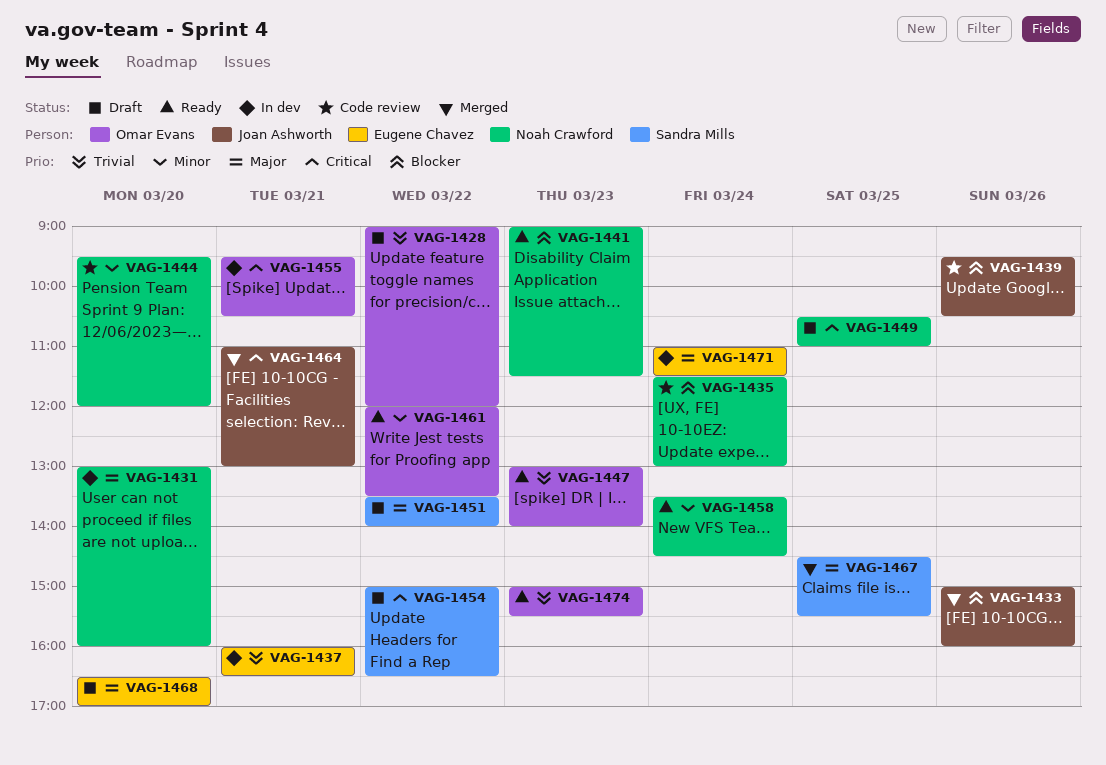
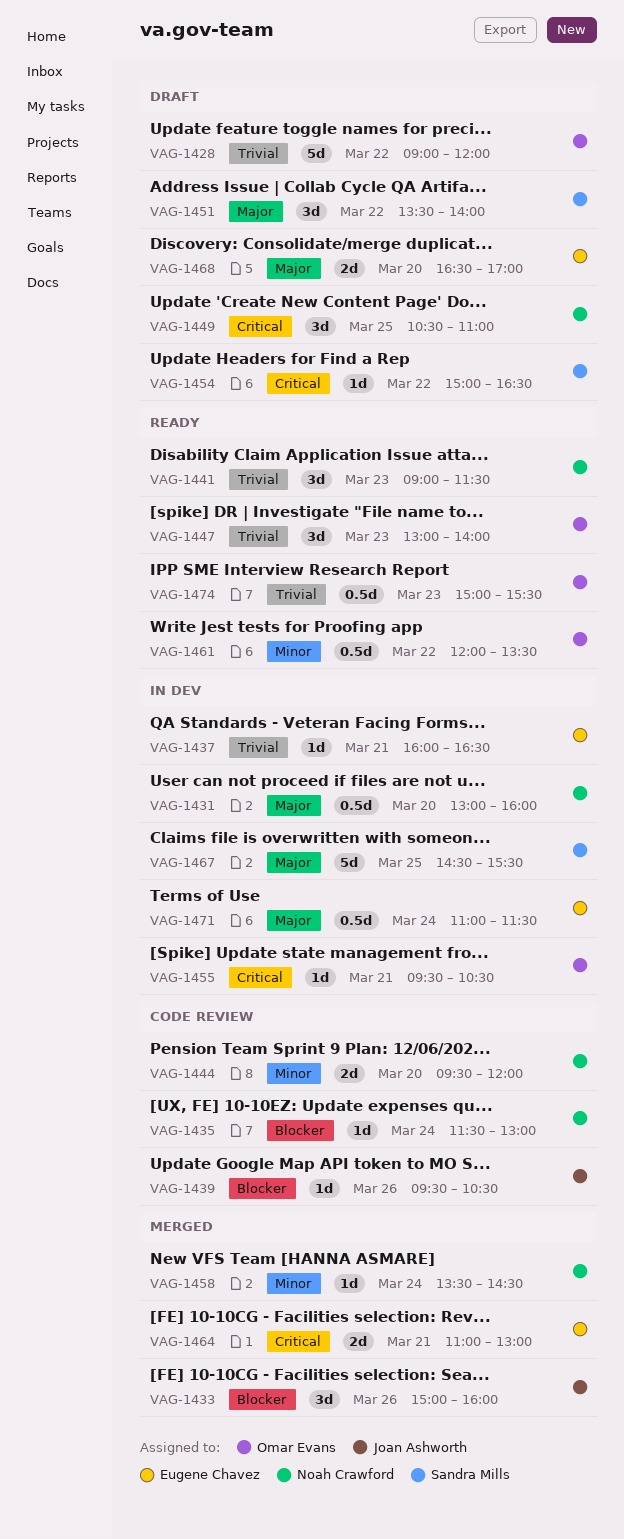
VAG-1441, priority: Blocker -> Trivial
VAG-1458, status: Ready -> Merged
VAG-1464, owner: Joan Ashworth -> Eugene Chavez
VAG-1467, status: Merged -> In dev

